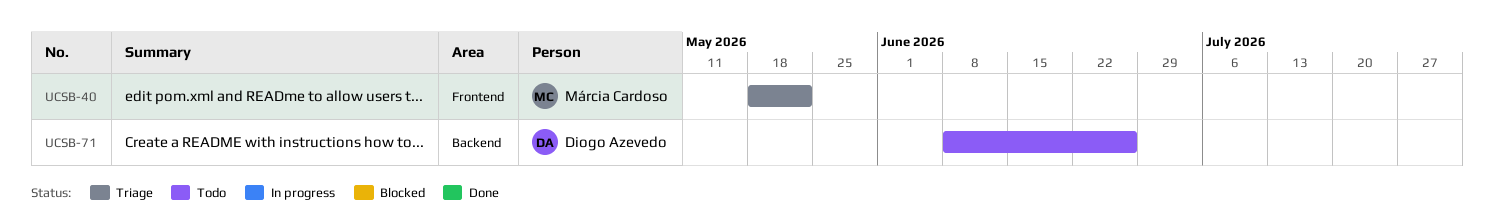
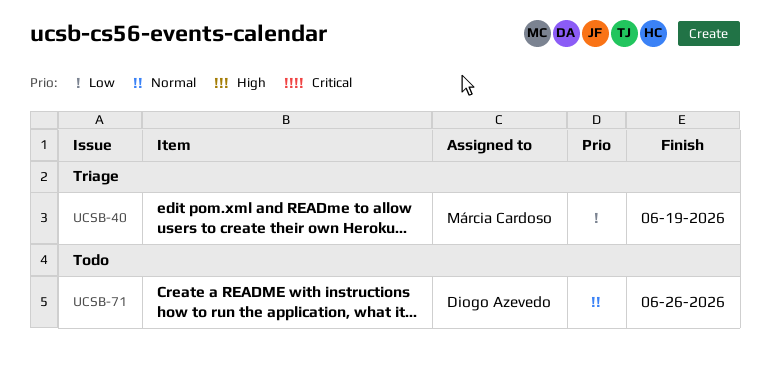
UCSB-40, due: May 22 -> Jun 19

